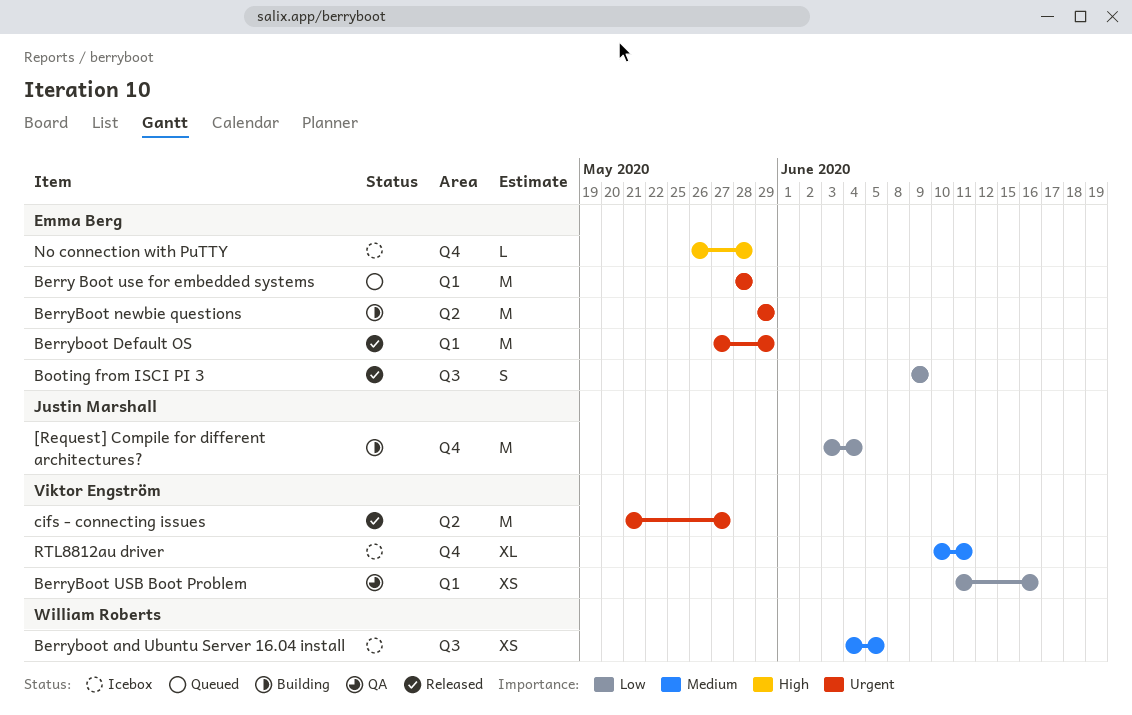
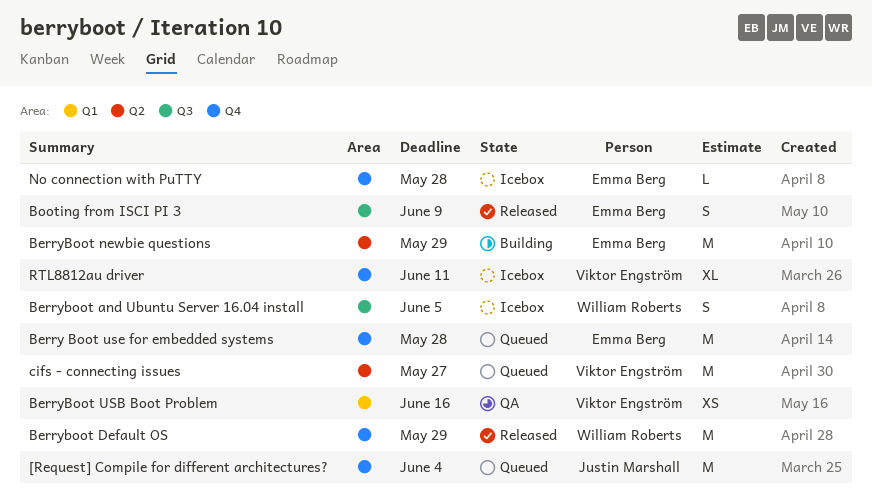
[Request] Compile for different architectures?, status: Building -> Queued
Berry Boot use for embedded systems, label: Q1 -> Q4
Berryboot and Ubuntu Server 16.04 install, estimate: XS -> S
Berryboot Default OS, owner: Emma Berg -> William Roberts
Berryboot Default OS, label: Q1 -> Q4
cifs - connecting issues, status: Released -> Queued

